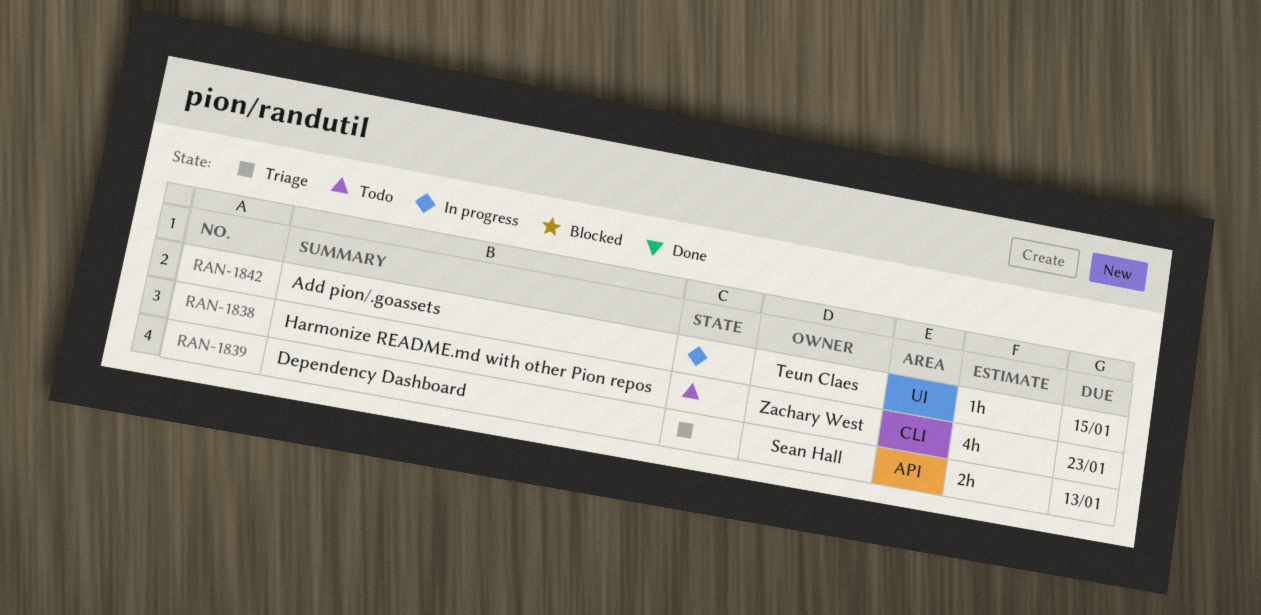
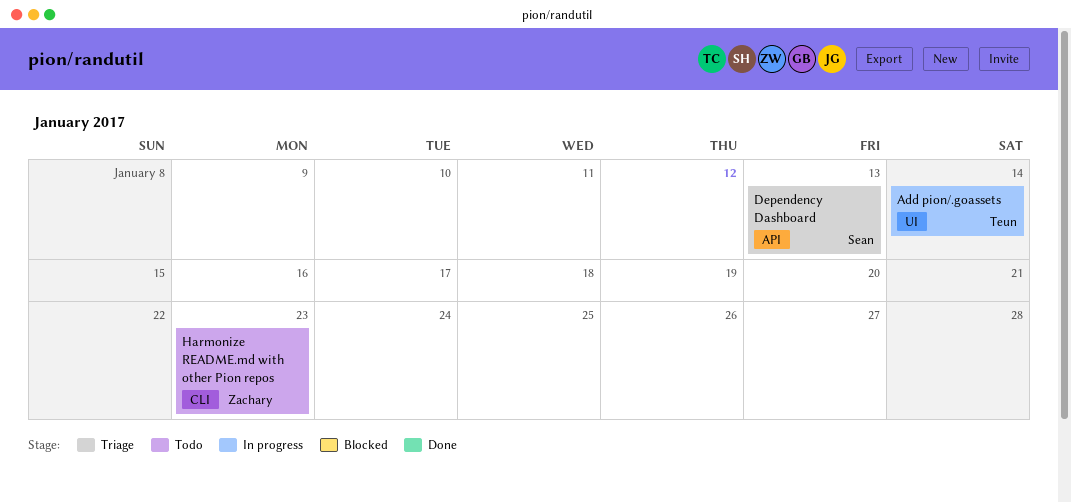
Add pion/.goassets, due: Jan 15 -> Jan 14

